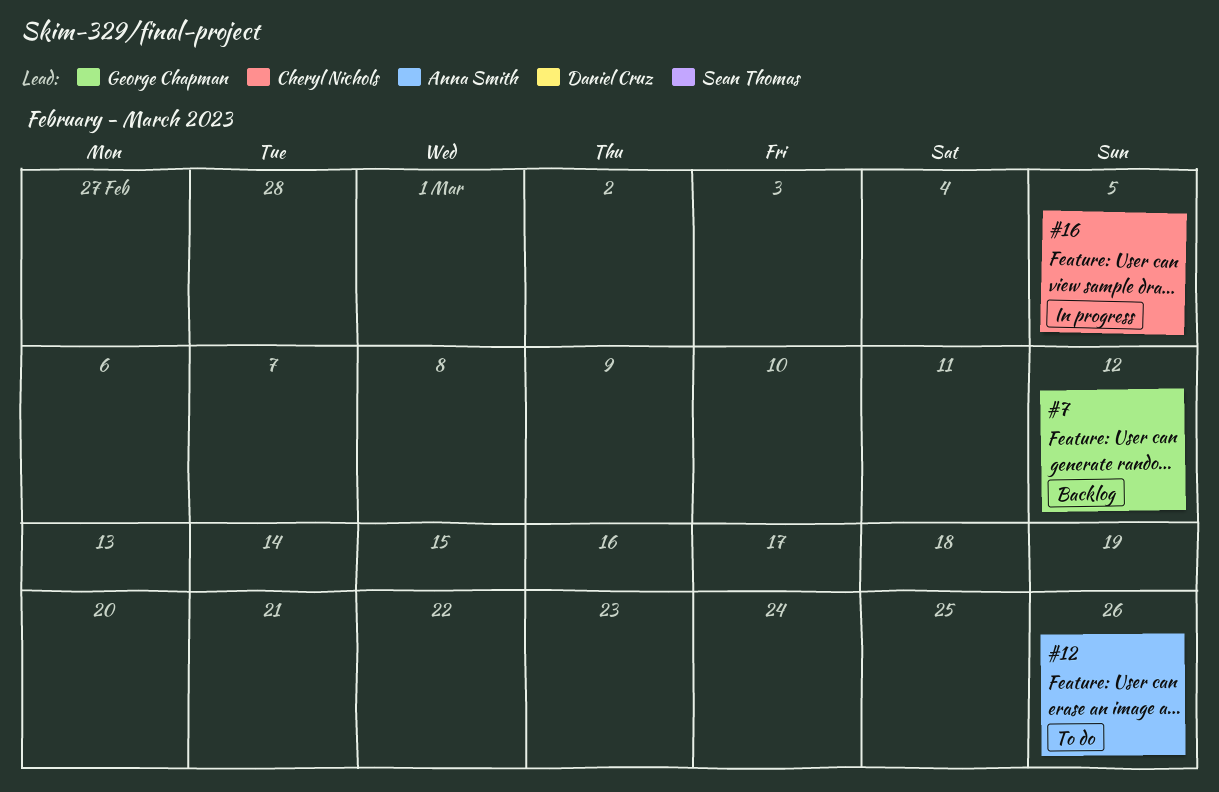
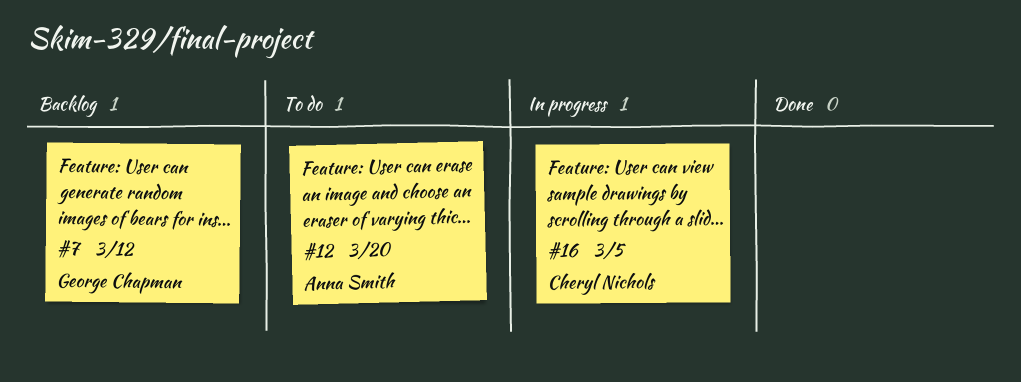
#12, due: Mar 26 -> Mar 20

